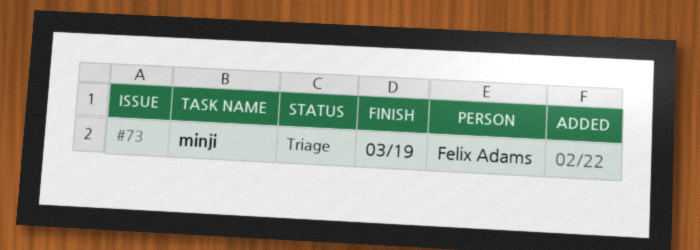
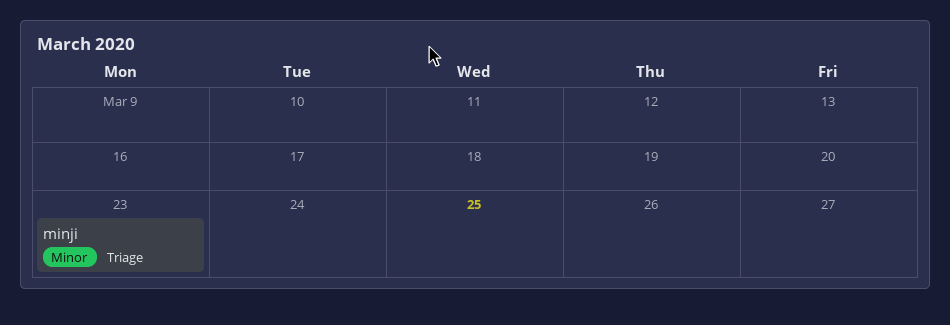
minji, due: Mar 19 -> Mar 23

